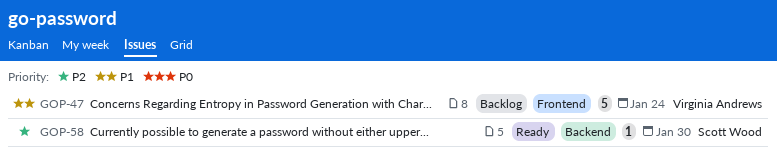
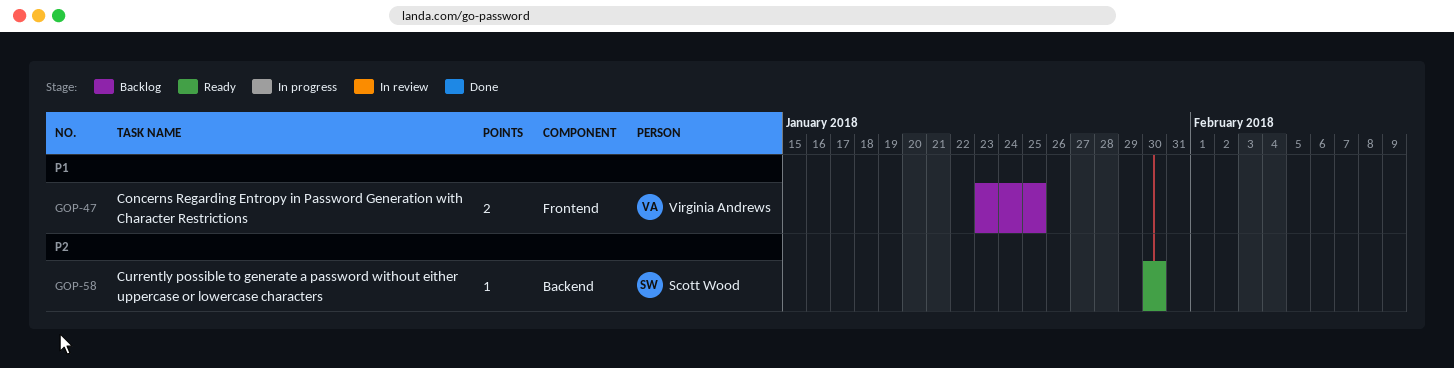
GOP-47, estimate: 5 -> 2
GOP-47, due: Jan 24 -> Jan 25

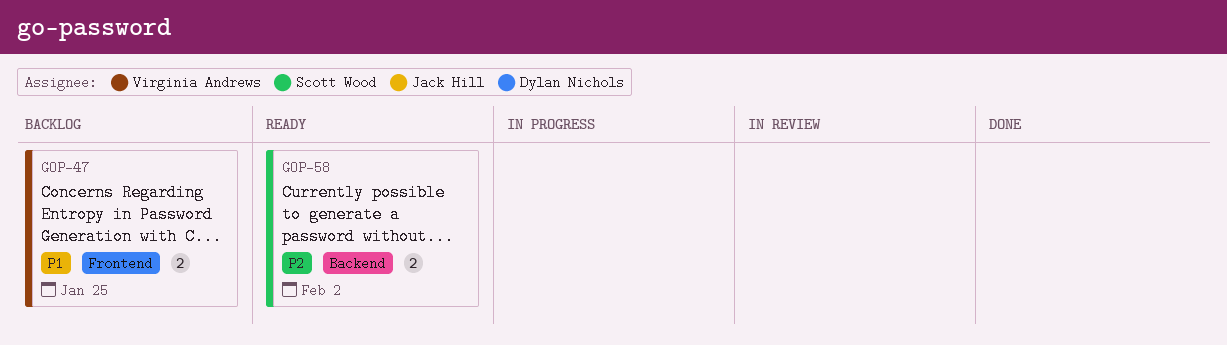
GOP-58, estimate: 1 -> 2
GOP-58, due: Jan 30 -> Feb 2

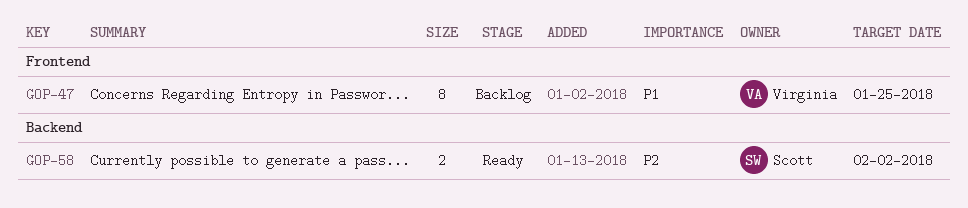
GOP-47, estimate: 2 -> 8

